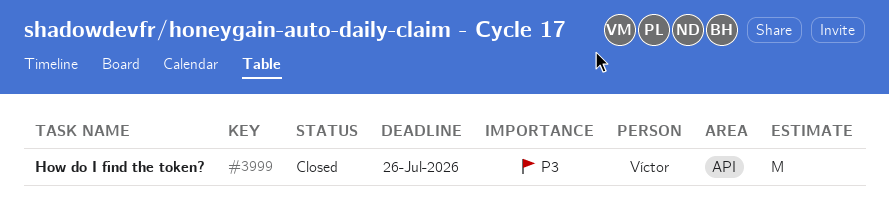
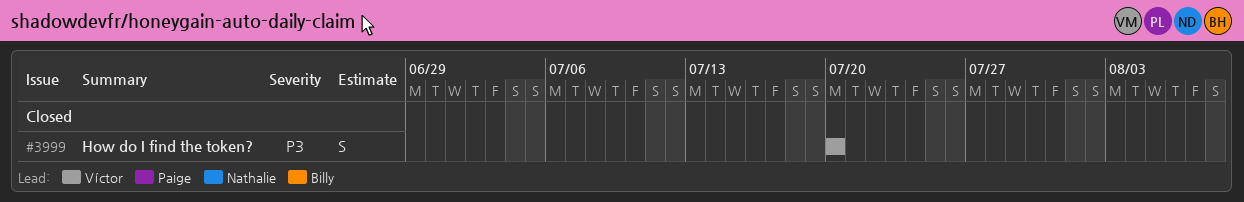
#3999, estimate: M -> S
#3999, due: Jul 26 -> Jul 20

